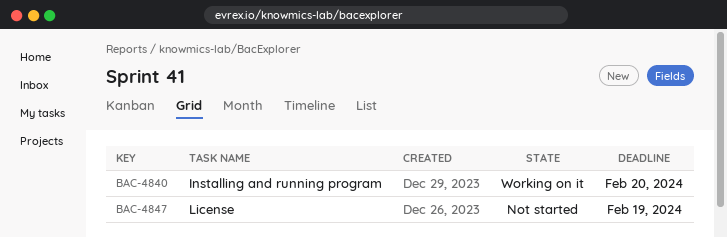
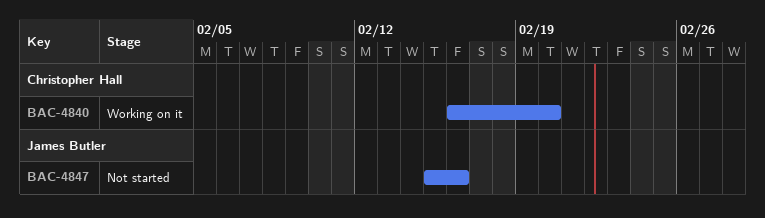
BAC-4847, due: Feb 19 -> Feb 16

